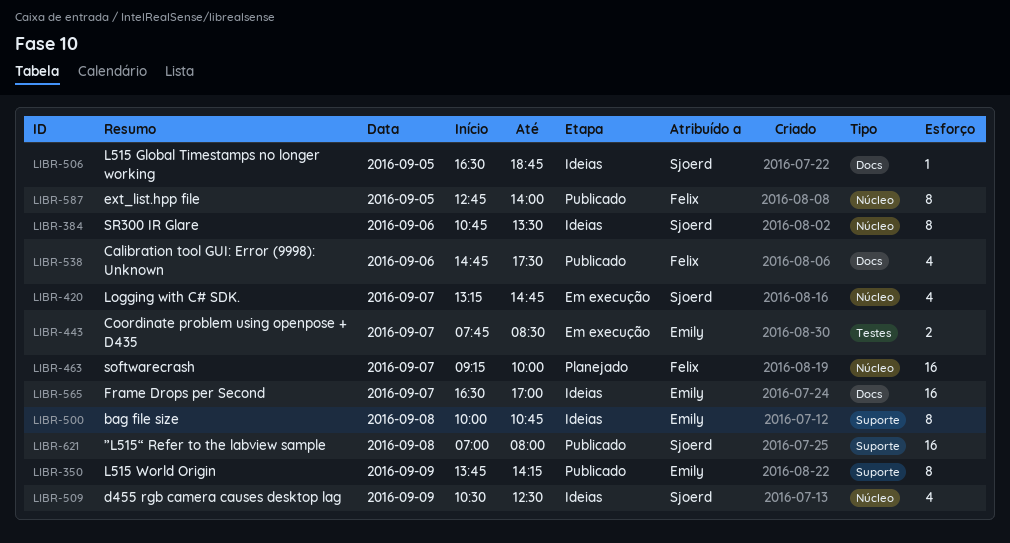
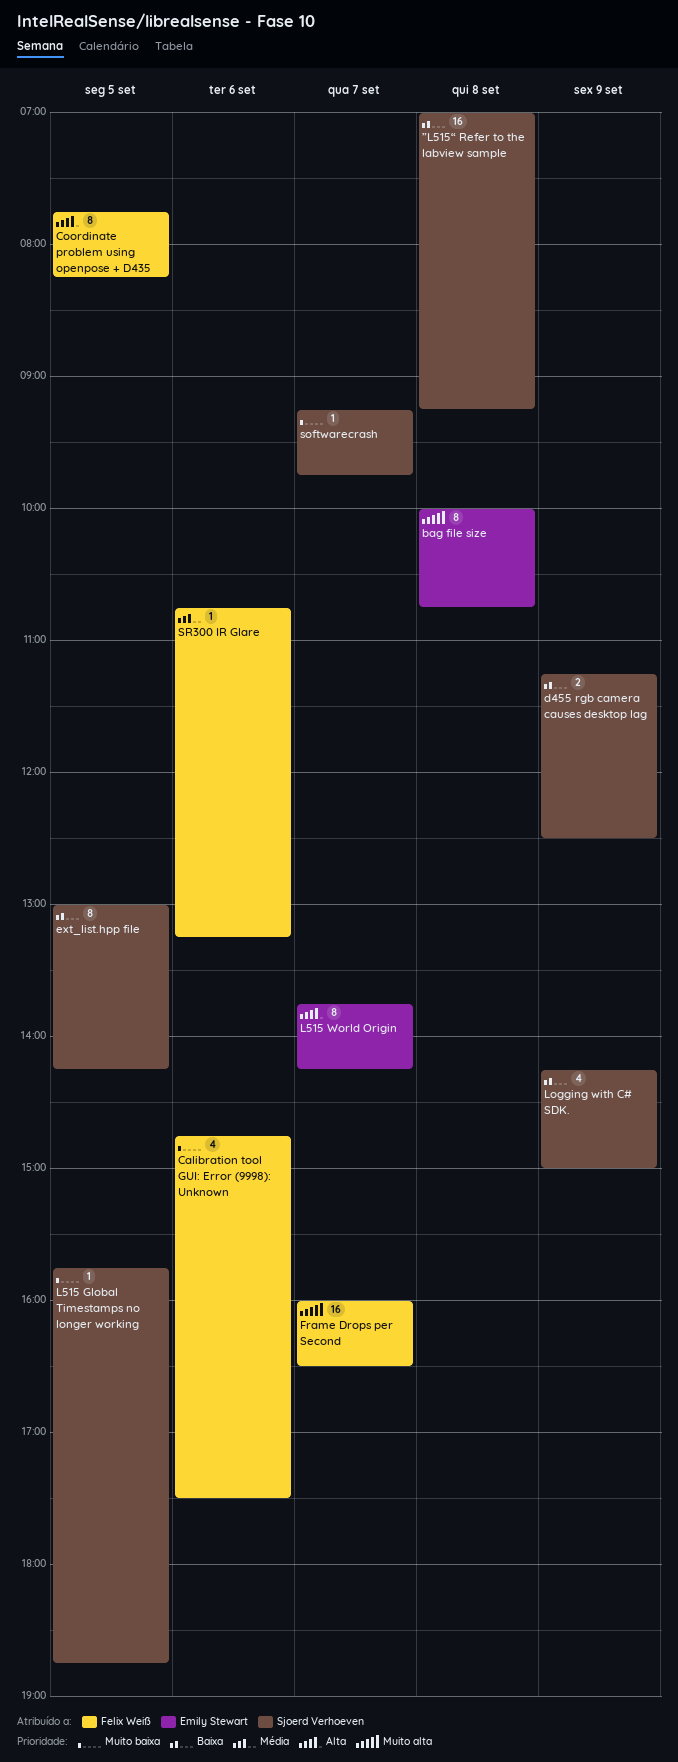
Coordinate problem using openpose + D435, owner: Emily Stewart -> Felix Weiß
Coordinate problem using openpose + D435, estimate: 2 -> 8
Coordinate problem using openpose + D435, day: Sep 7 -> Sep 5
Coordinate problem using openpose + D435, ends: 08:30 -> 08:15
d455 rgb camera causes desktop lag, estimate: 4 -> 2
d455 rgb camera causes desktop lag, begins: 10:30 -> 11:15
ext_list.hpp file, owner: Felix Weiß -> Sjoerd Verhoeven
ext_list.hpp file, begins: 12:45 -> 13:00
ext_list.hpp file, ends: 14:00 -> 14:15
Frame Drops per Second, owner: Emily Stewart -> Felix Weiß
Frame Drops per Second, begins: 16:30 -> 16:00
Frame Drops per Second, ends: 17:00 -> 16:30
L515 Global Timestamps no longer working, begins: 16:30 -> 15:45
L515 World Origin, day: Sep 9 -> Sep 7
Logging with C# SDK., day: Sep 7 -> Sep 9
Logging with C# SDK., begins: 13:15 -> 14:15
Logging with C# SDK., ends: 14:45 -> 15:00
softwarecrash, owner: Felix Weiß -> Sjoerd Verhoeven
softwarecrash, estimate: 16 -> 1
softwarecrash, ends: 10:00 -> 09:45
SR300 IR Glare, owner: Sjoerd Verhoeven -> Felix Weiß
SR300 IR Glare, estimate: 8 -> 1
SR300 IR Glare, ends: 13:30 -> 13:15
”L515“ Refer to the labview sample, ends: 08:00 -> 09:15

